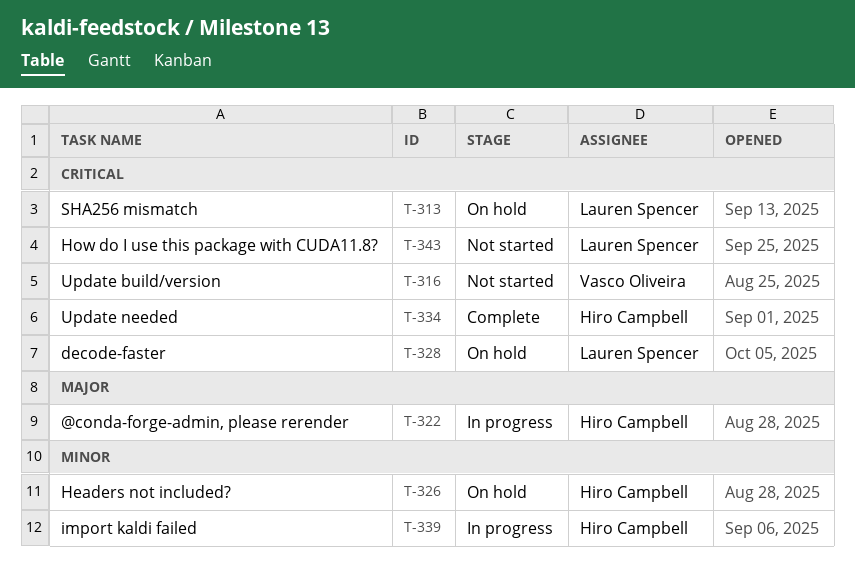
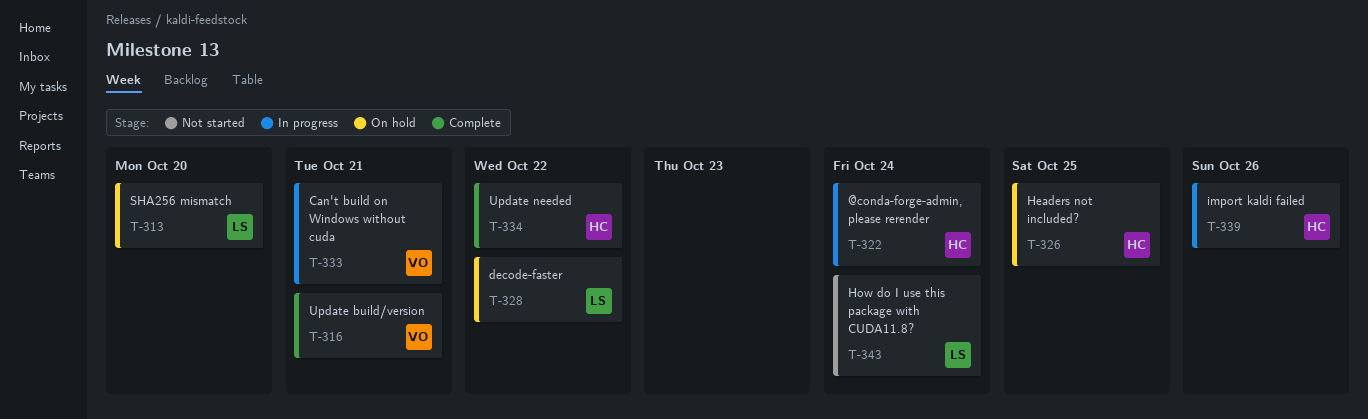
T-316, status: Not started -> Complete
T-333: none -> present

